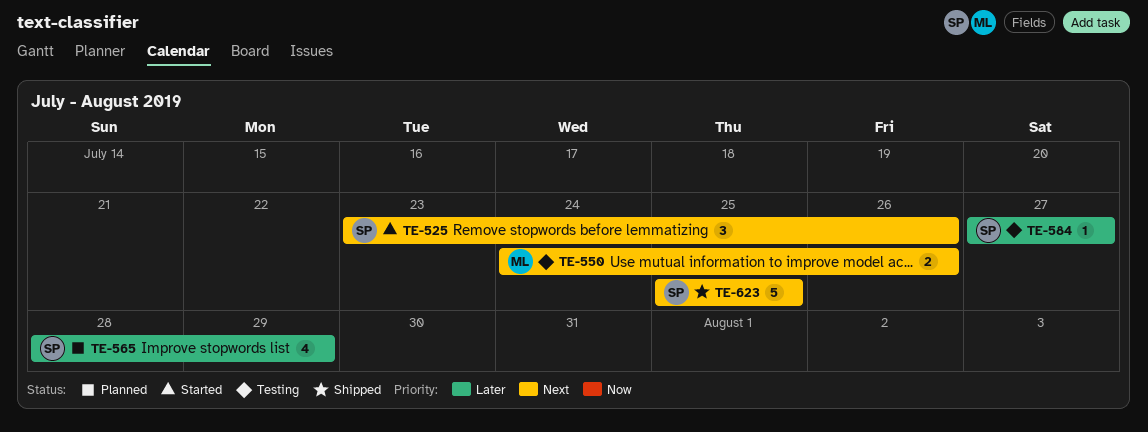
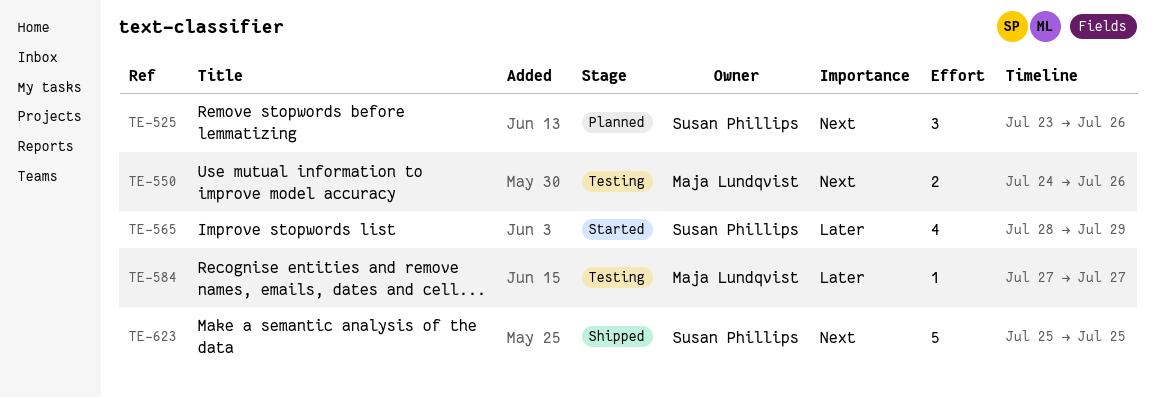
TE-525, status: Started -> Planned
TE-565, status: Planned -> Started
TE-584, owner: Susan Phillips -> Maja Lundqvist

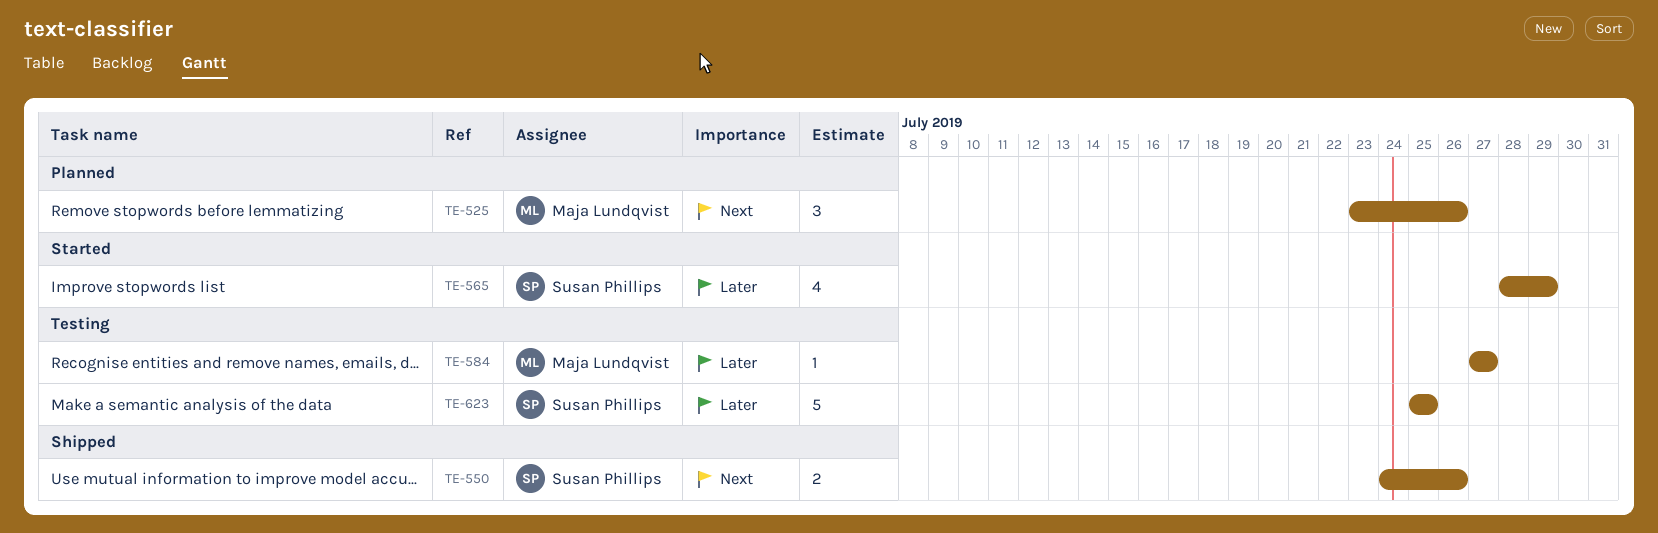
TE-525, owner: Susan Phillips -> Maja Lundqvist
TE-550, status: Testing -> Shipped
TE-550, owner: Maja Lundqvist -> Susan Phillips
TE-623, status: Shipped -> Testing
TE-623, priority: Next -> Later

